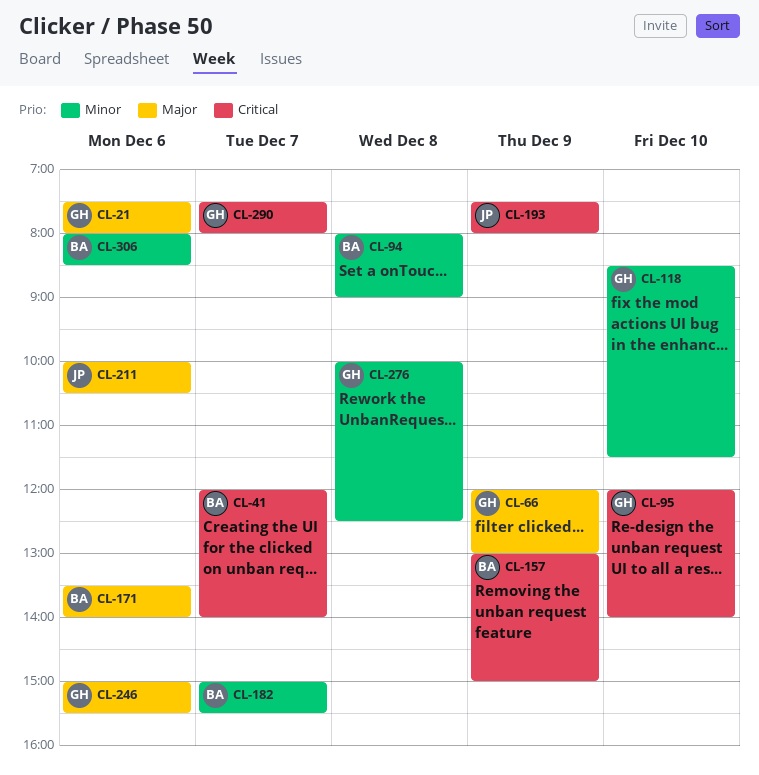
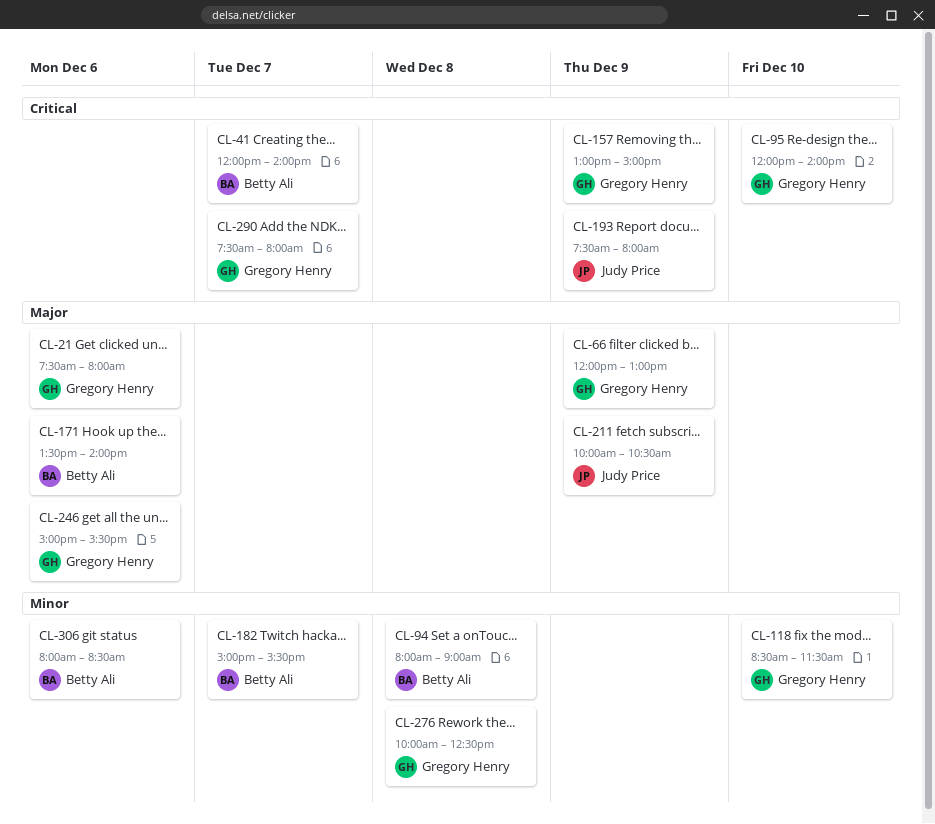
CL-157, owner: Betty Ali -> Gregory Henry
CL-211, day: Dec 6 -> Dec 9

